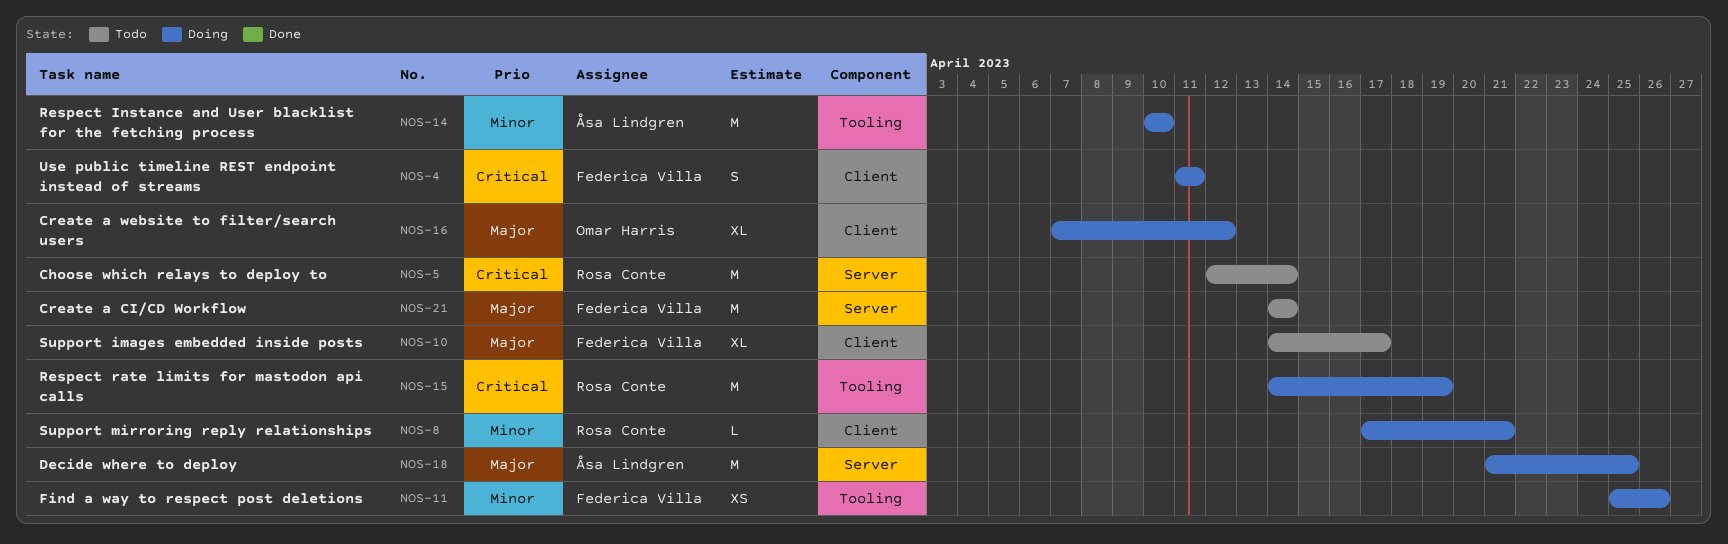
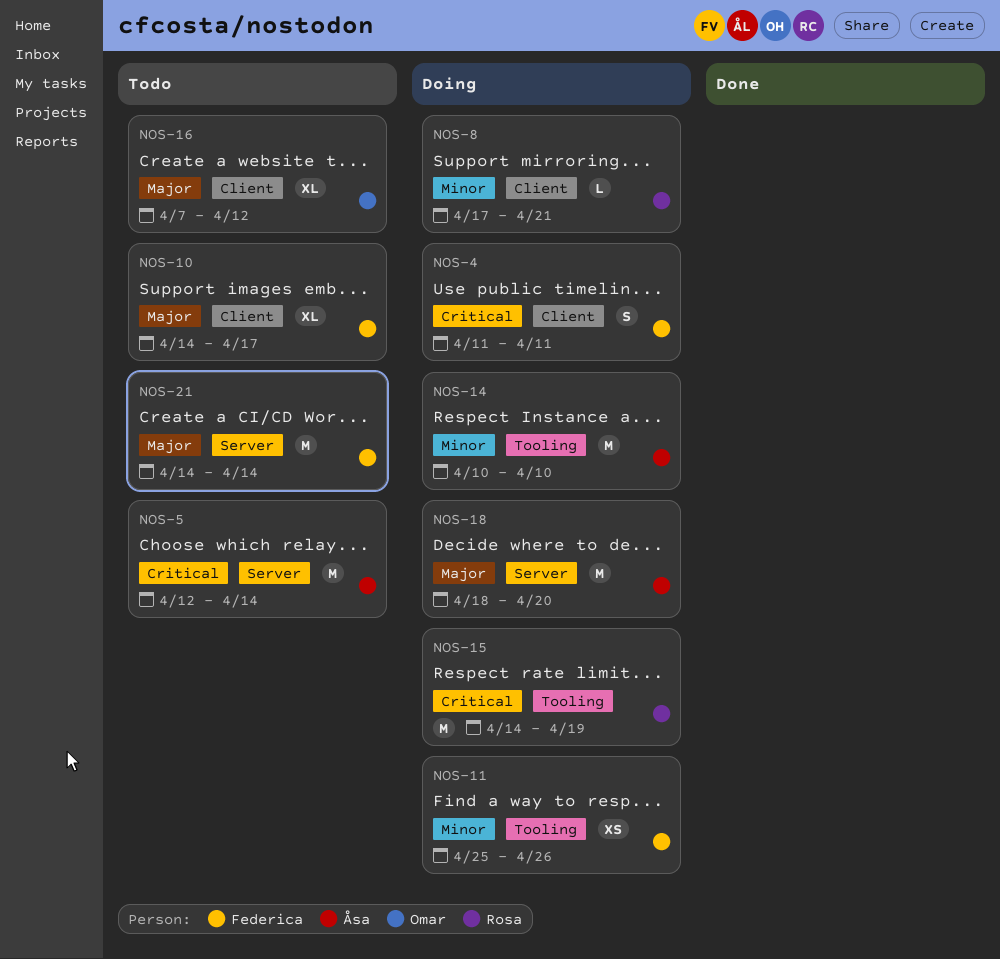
NOS-5, owner: Rosa Conte -> Åsa Lindgren
NOS-16, status: Doing -> Todo
NOS-18, start: Apr 21 -> Apr 18
NOS-18, due: Apr 25 -> Apr 20

